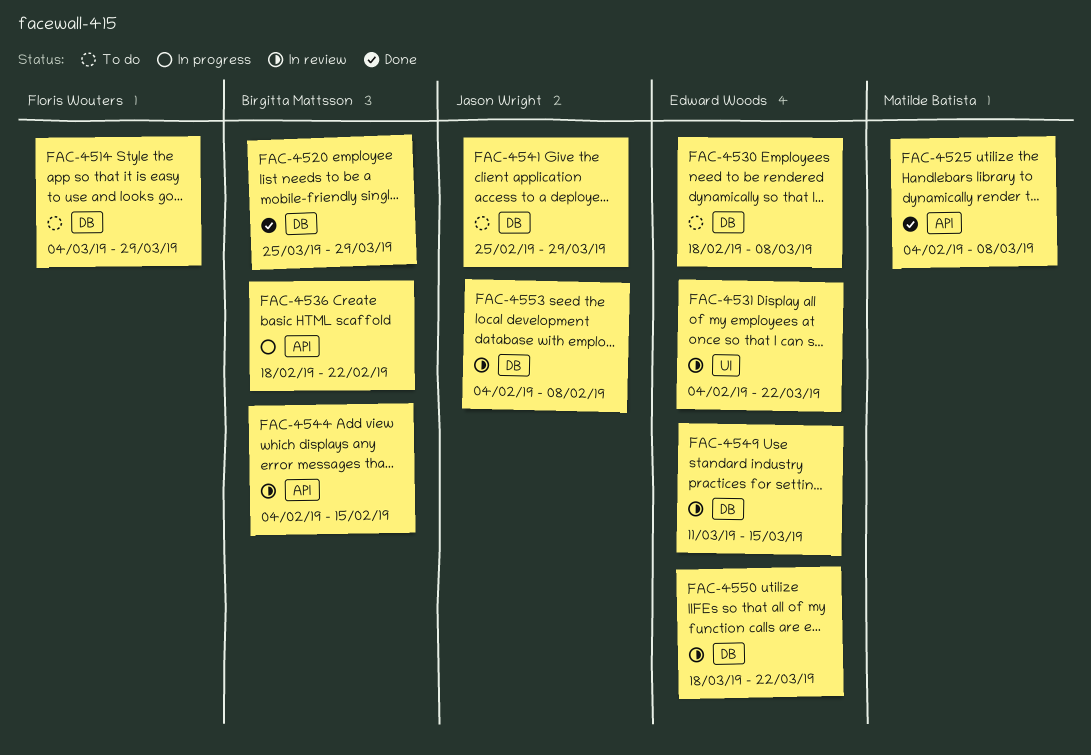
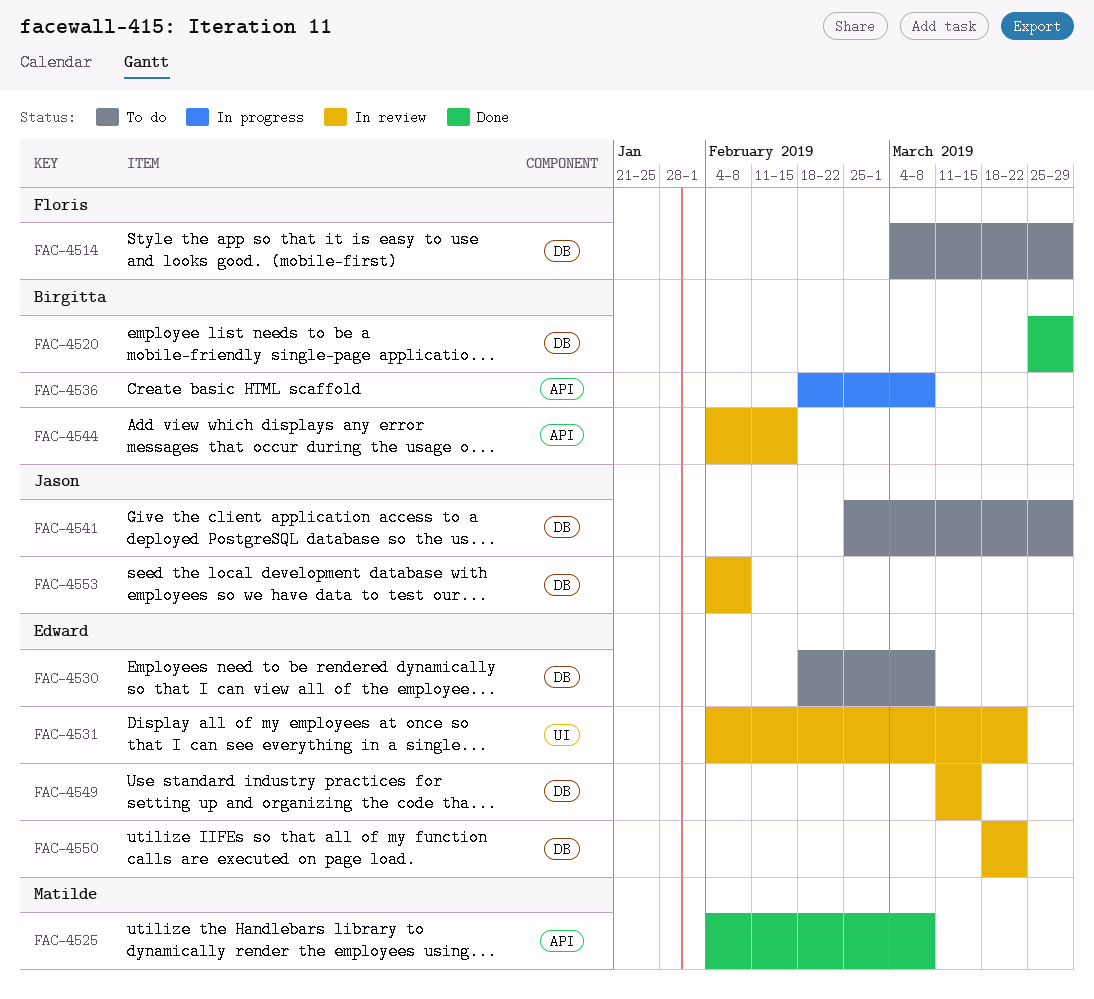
FAC-4536, due: Feb 22 -> Mar 8

